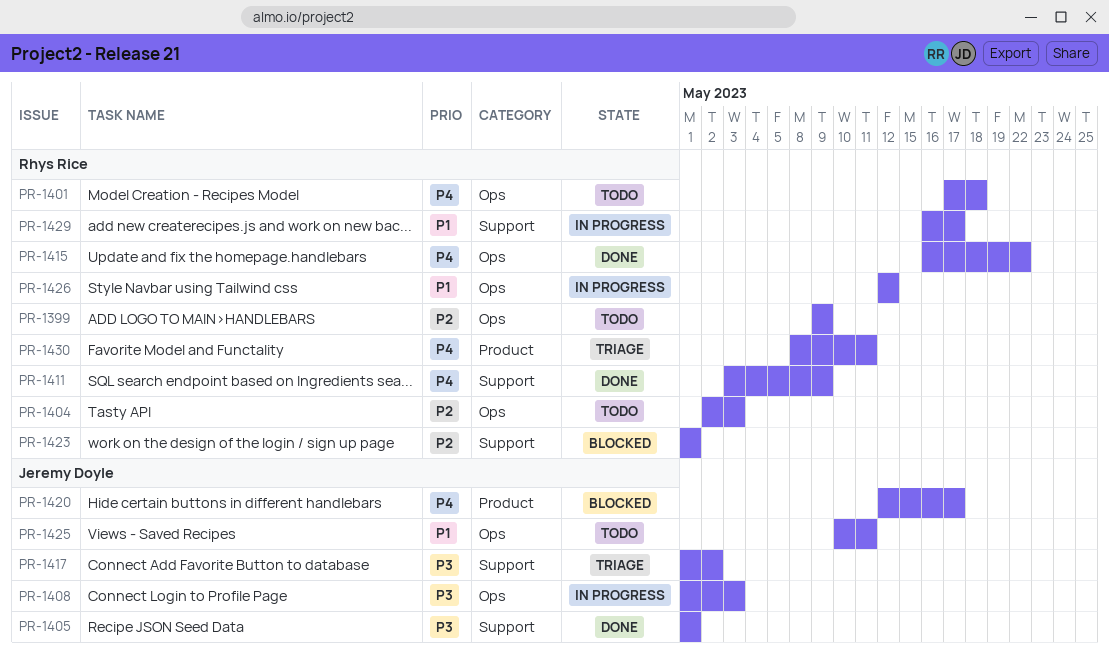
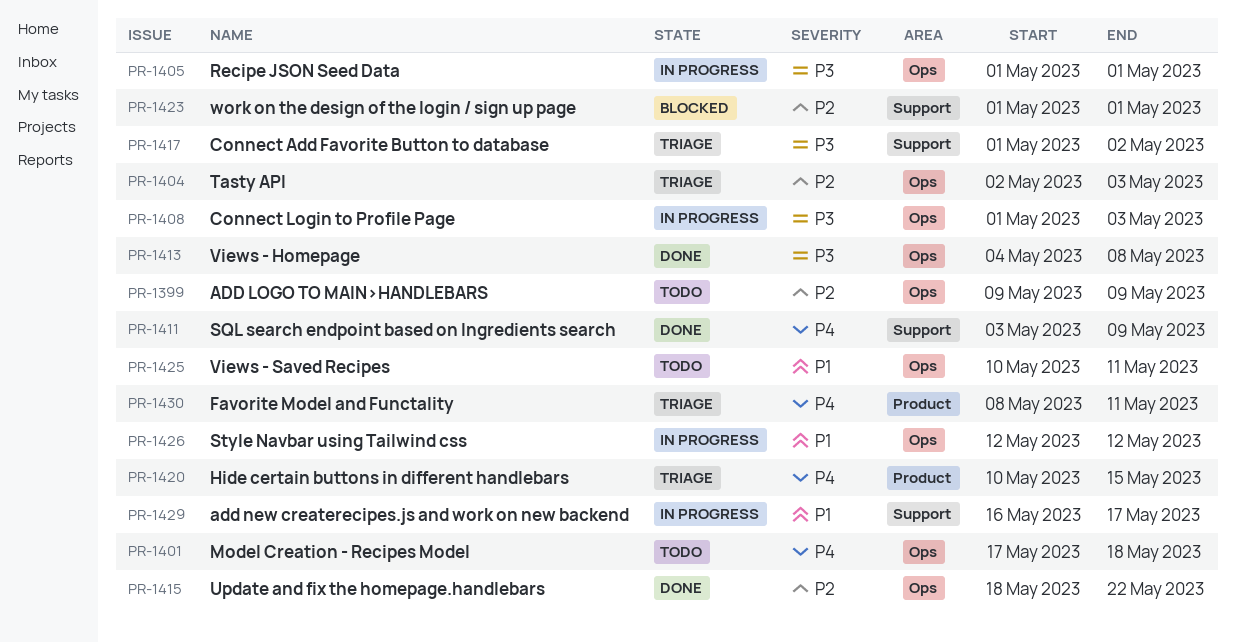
PR-1404, status: Todo -> Triage
PR-1405, status: Done -> In progress
PR-1405, label: Support -> Ops
PR-1413: none -> present
PR-1415, priority: P4 -> P2
PR-1415, start: May 16 -> May 18
PR-1420, status: Blocked -> Triage
PR-1420, start: May 12 -> May 10
PR-1420, due: May 17 -> May 15

